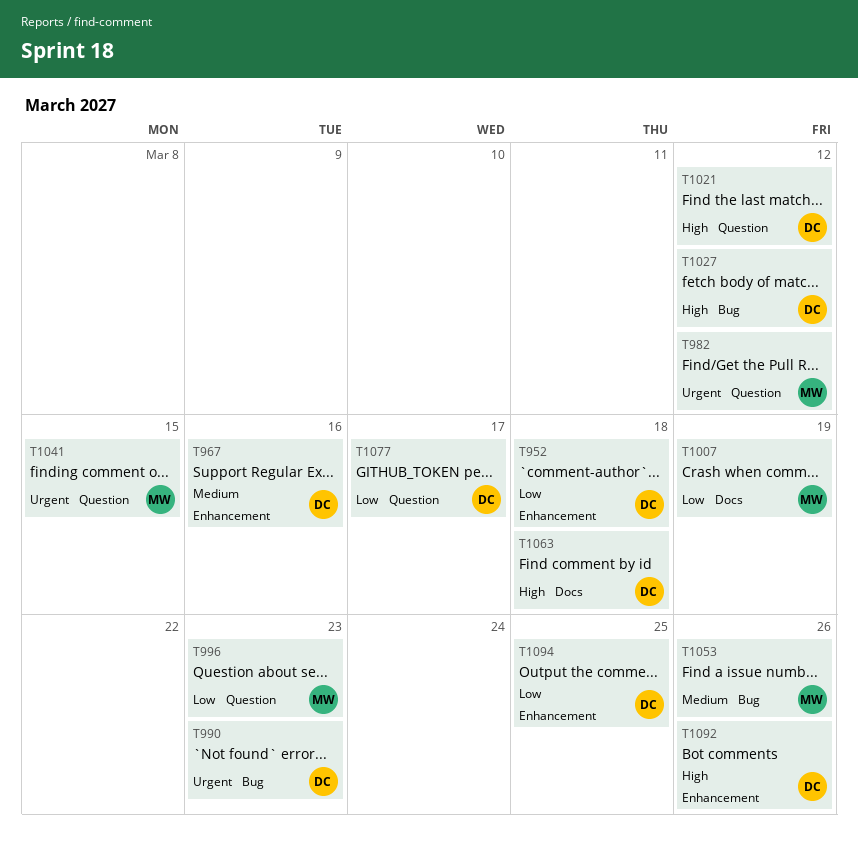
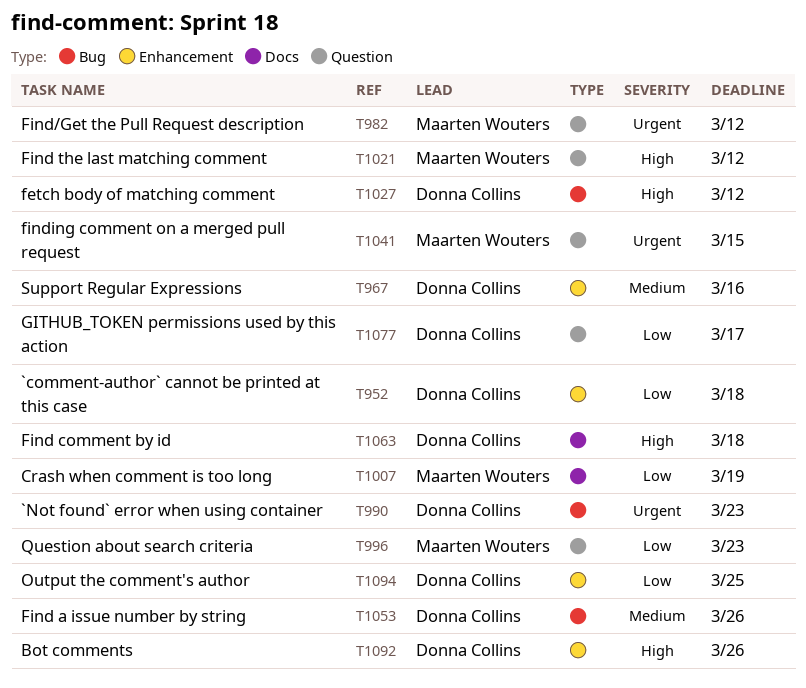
T1021, owner: Donna Collins -> Maarten Wouters
T1053, owner: Maarten Wouters -> Donna Collins

